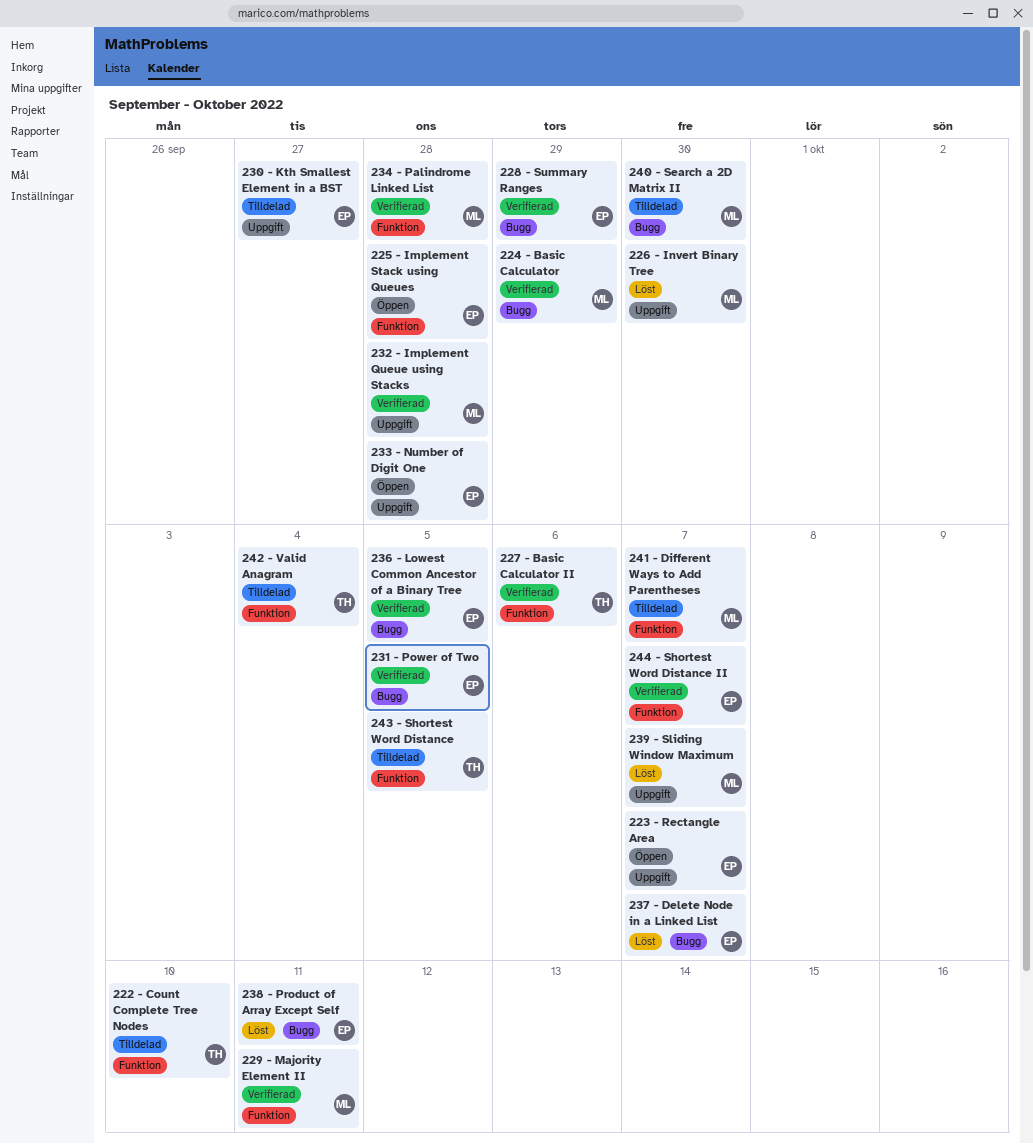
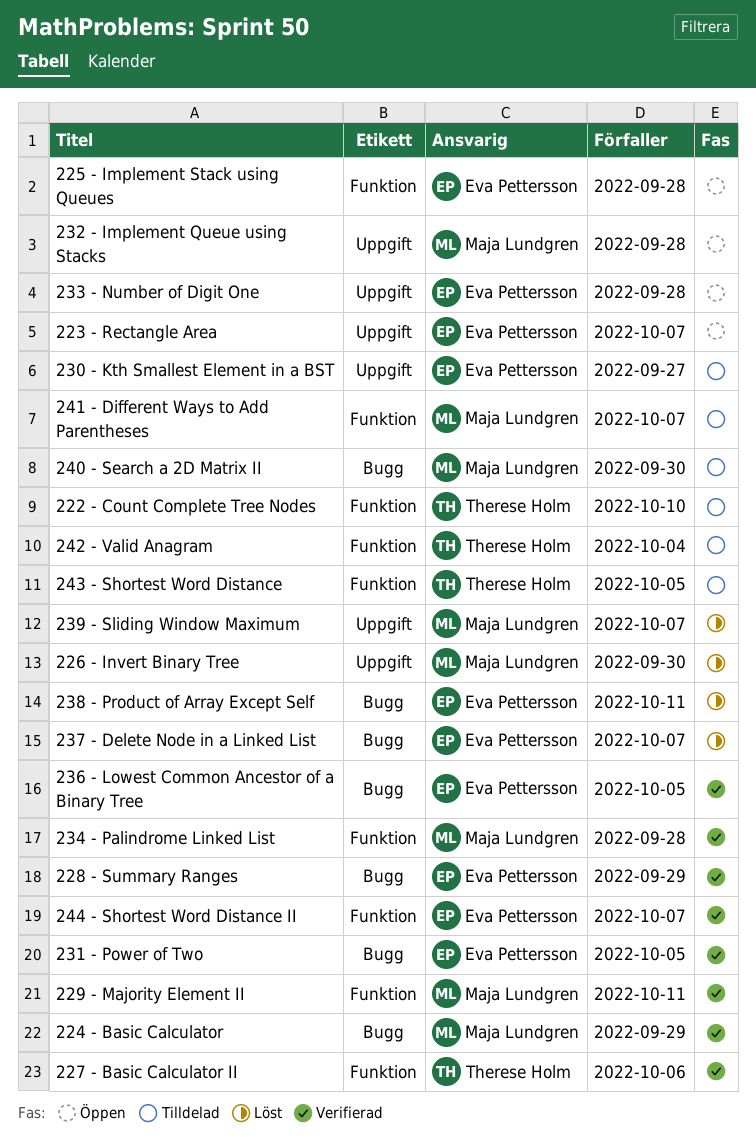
232 - Implement Queue using Stacks, status: Verifierad -> Öppen

